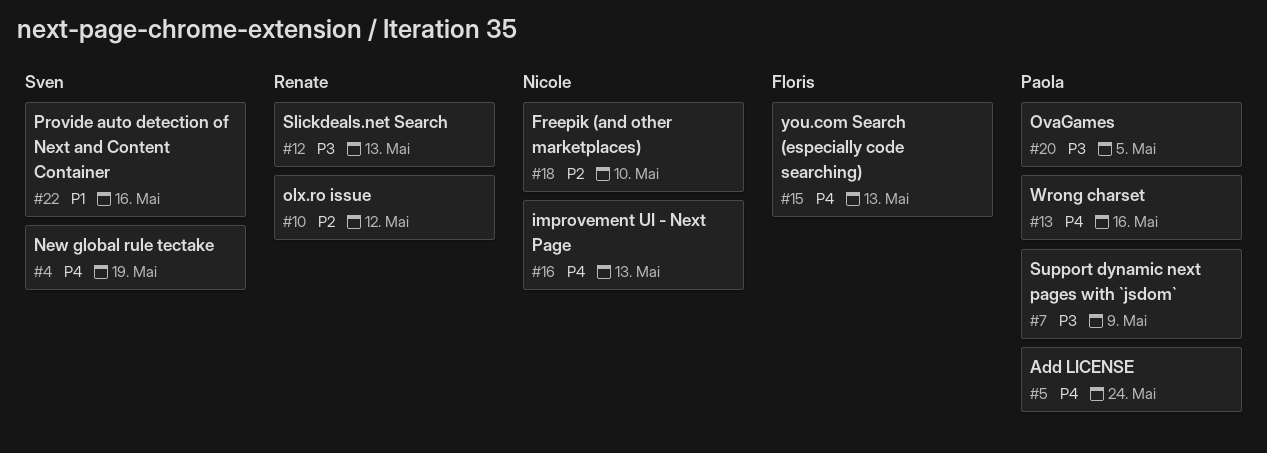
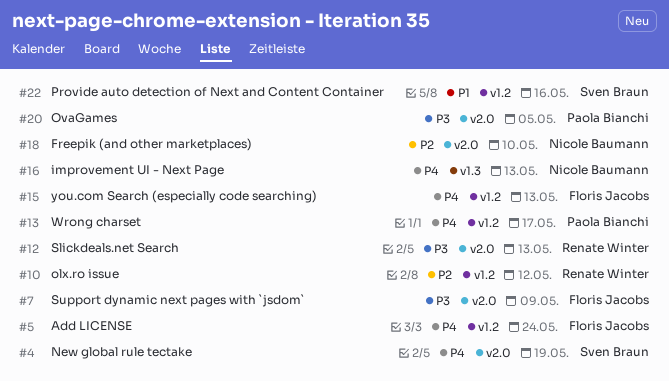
#5, owner: Paola Bianchi -> Floris Jacobs
#7, owner: Paola Bianchi -> Floris Jacobs
#13, due: May 16 -> May 17

